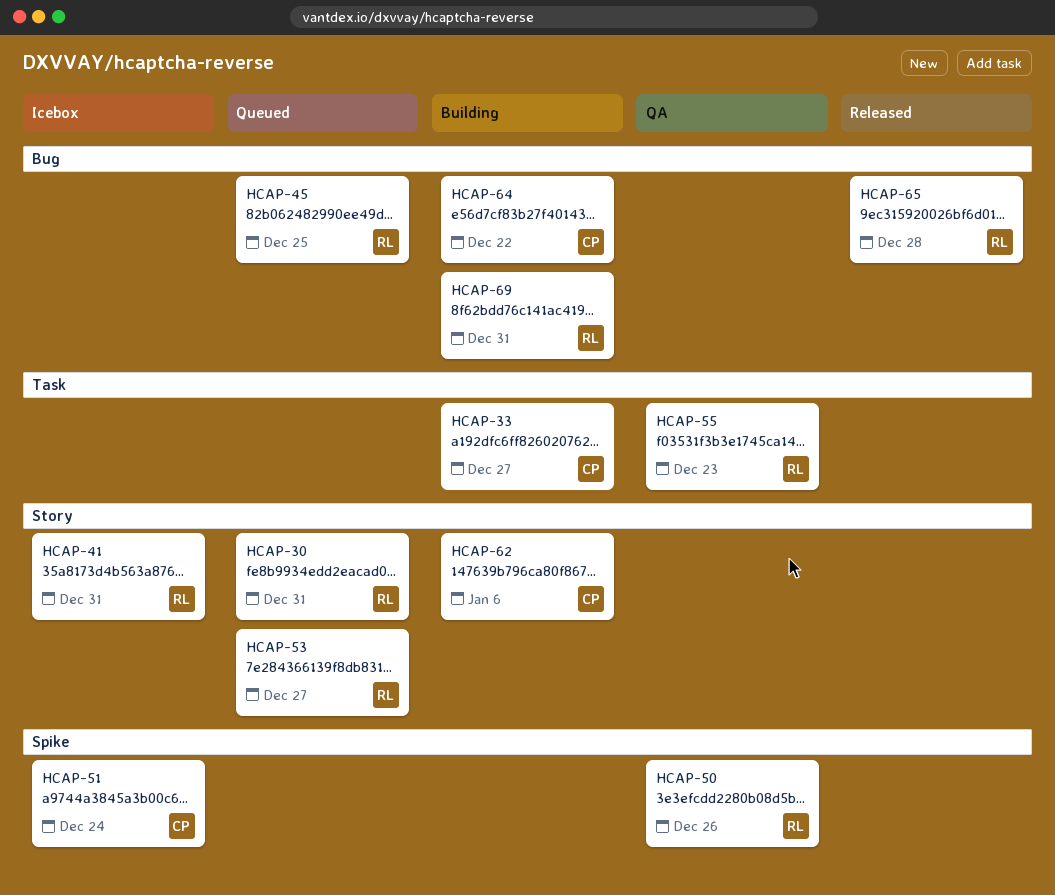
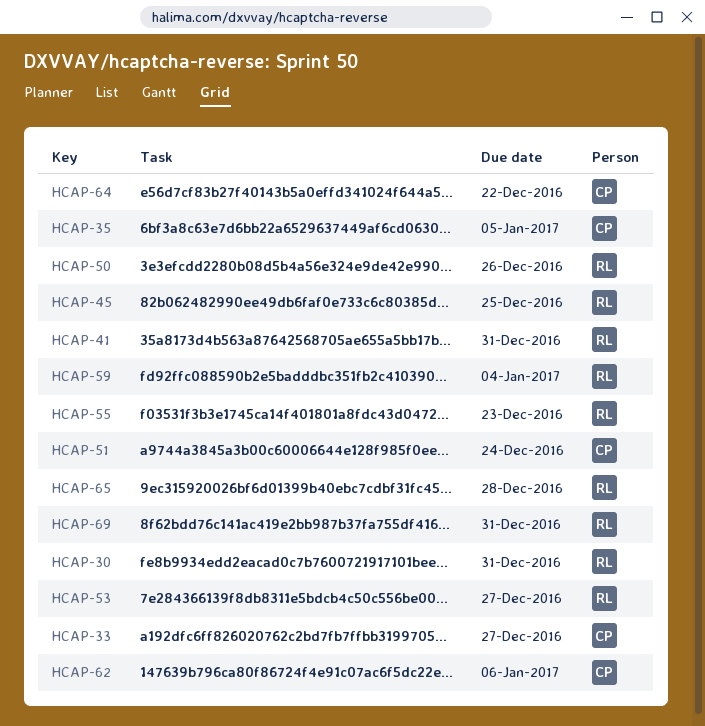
HCAP-35: none -> present
HCAP-59: none -> present

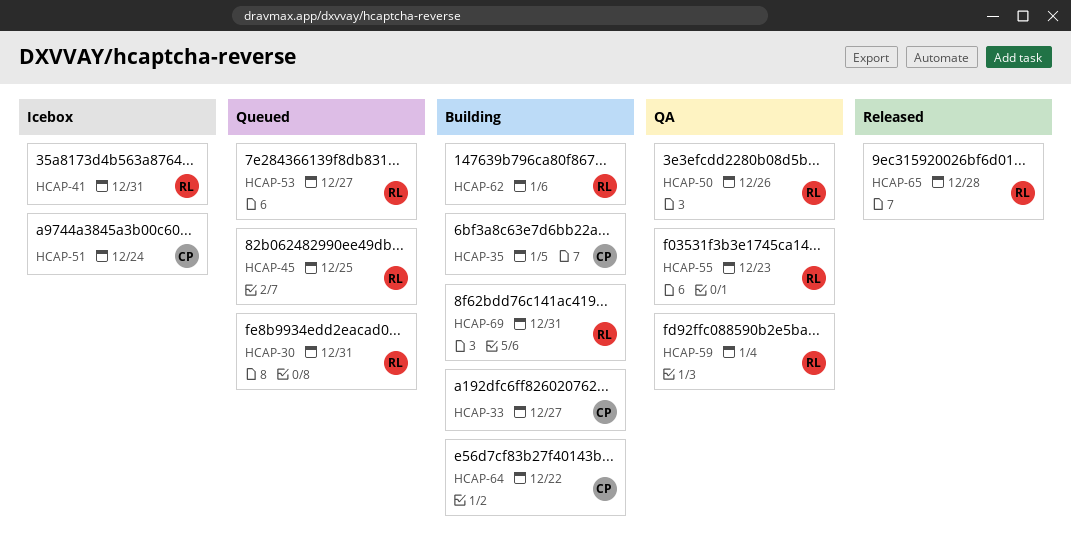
HCAP-62, owner: CP -> RL

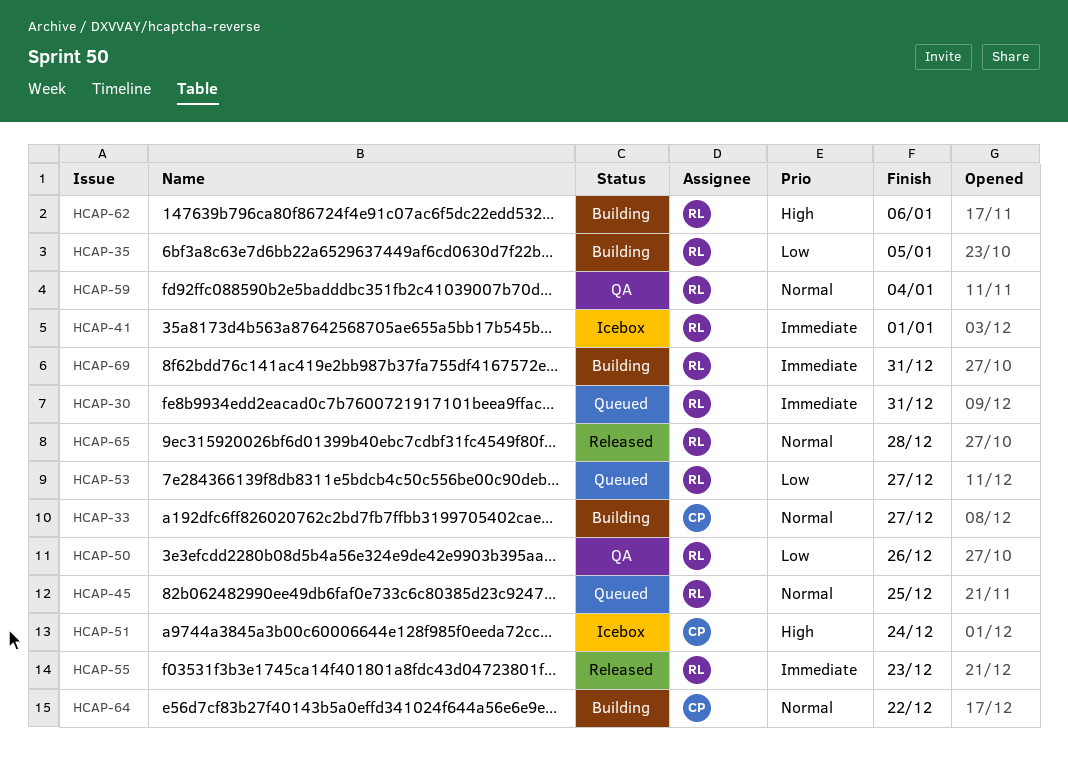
HCAP-35, owner: CP -> RL
HCAP-41, due: Dec 31 -> Jan 1
HCAP-55, status: QA -> Released

